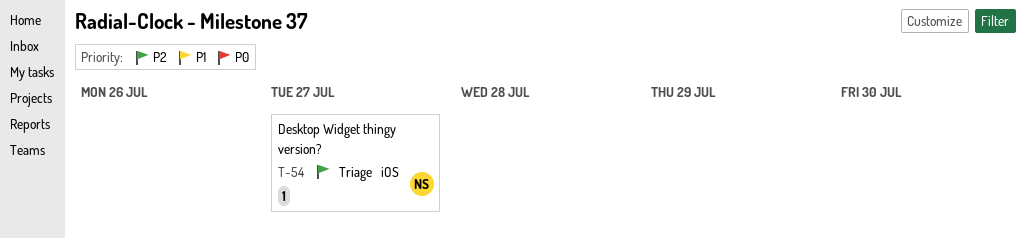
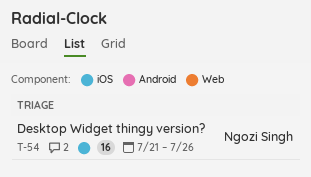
T-54, estimate: 1 -> 16
T-54, due: Jul 27 -> Jul 26

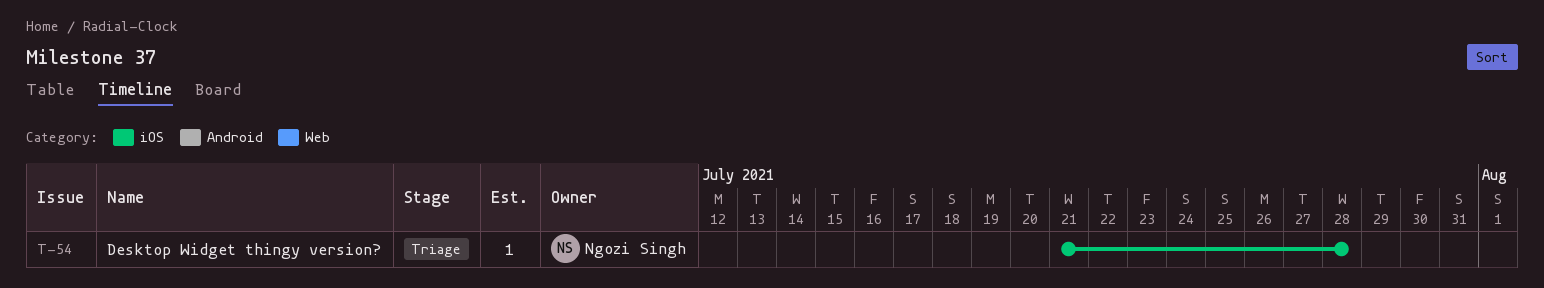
T-54, estimate: 16 -> 1
T-54, due: Jul 26 -> Jul 28

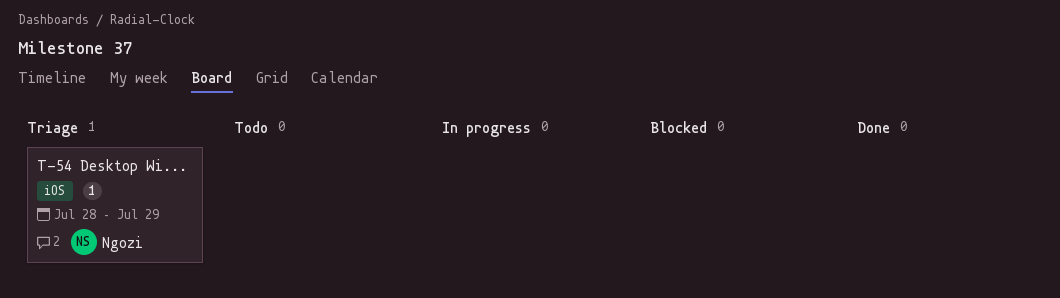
T-54, start: Jul 21 -> Jul 28
T-54, due: Jul 28 -> Jul 29

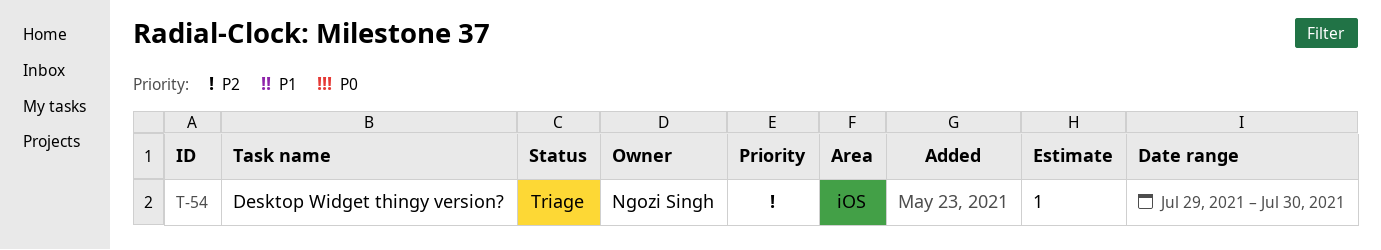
T-54, start: Jul 28 -> Jul 29
T-54, due: Jul 29 -> Jul 30

